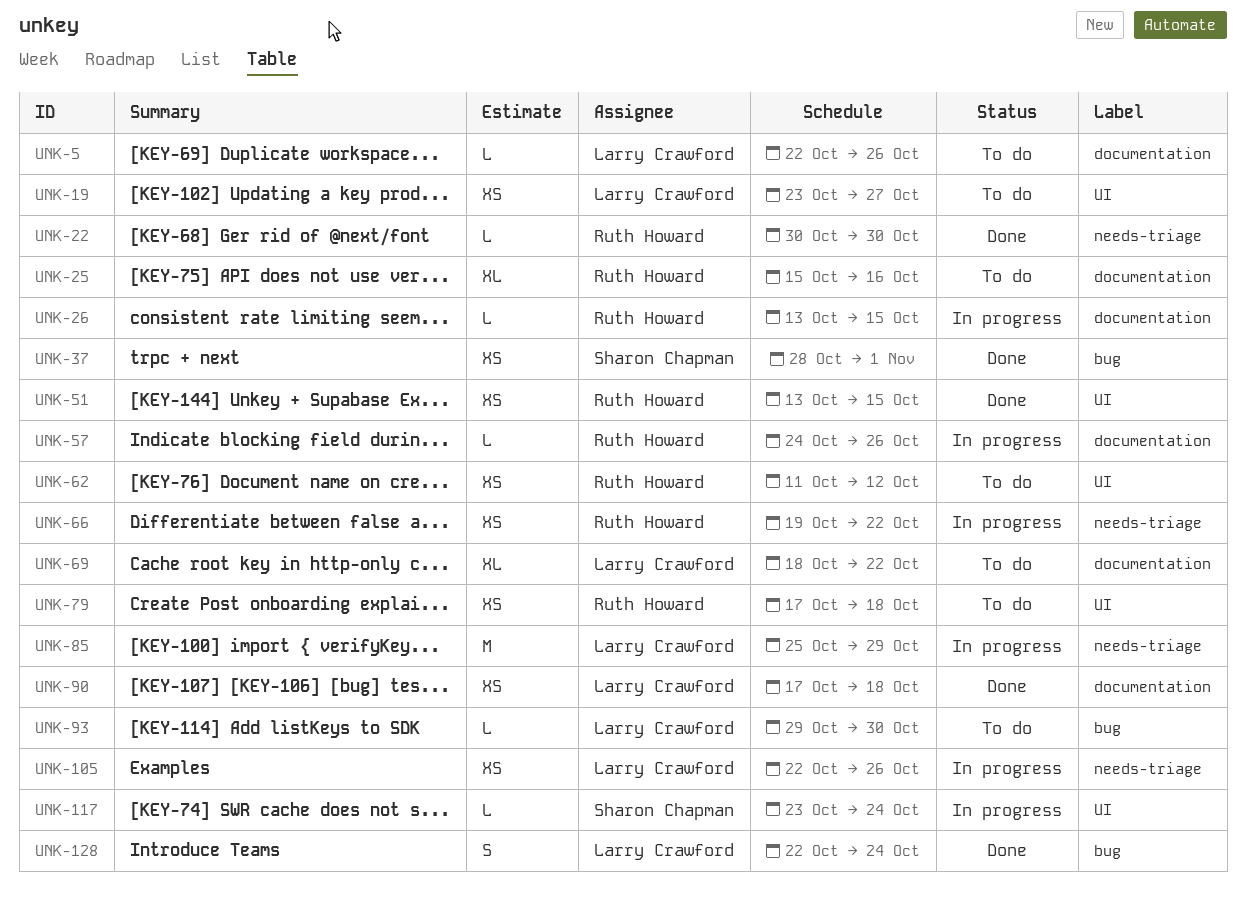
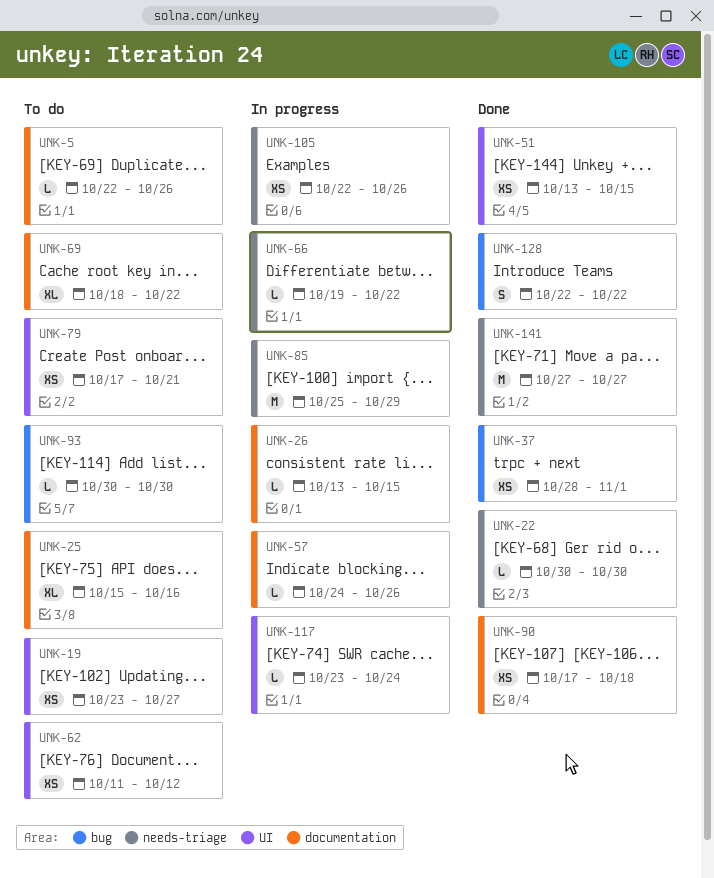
UNK-66, estimate: XS -> L
UNK-79, due: Oct 18 -> Oct 21
UNK-93, start: Oct 29 -> Oct 30
UNK-128, due: Oct 24 -> Oct 22
UNK-141: none -> present

